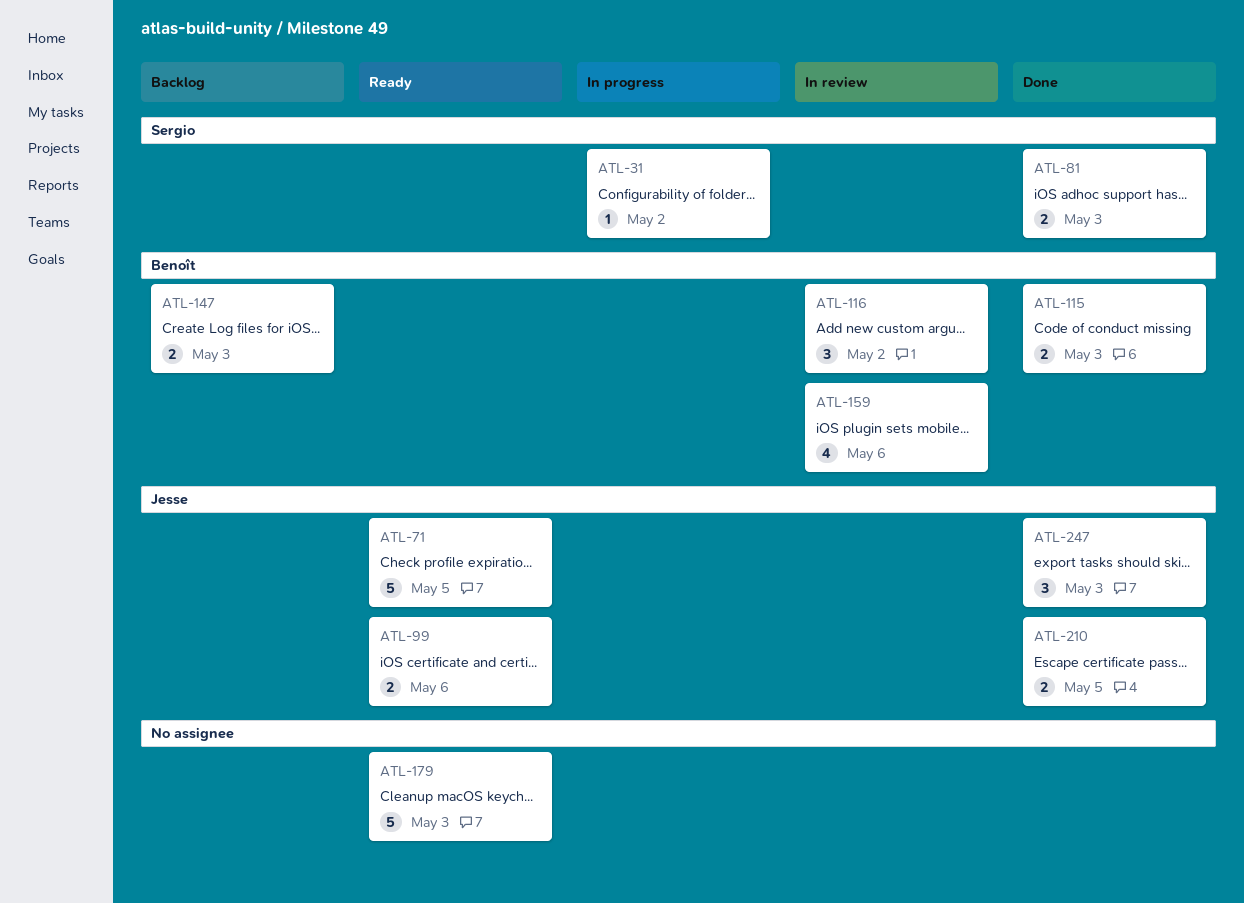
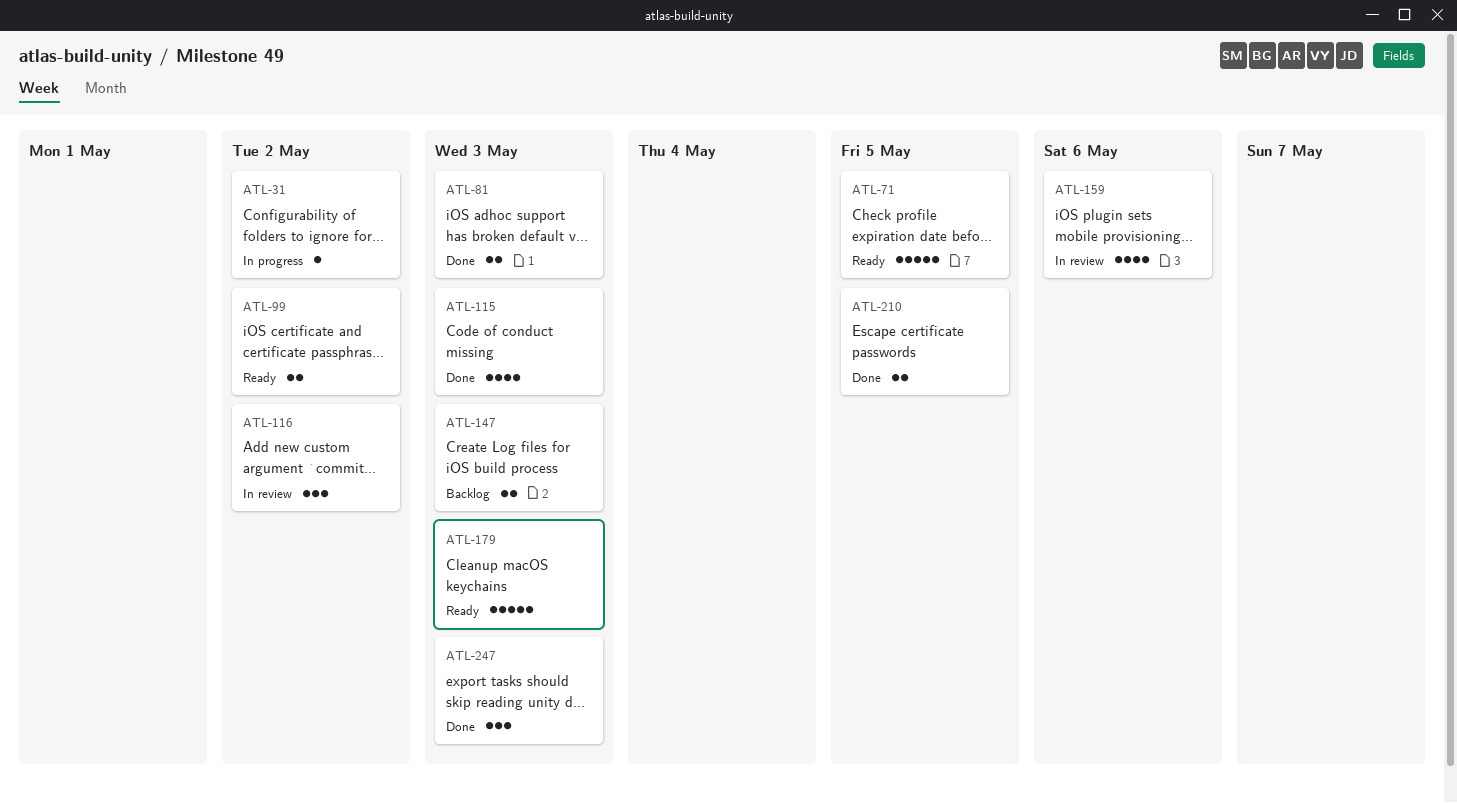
ATL-99, due: May 6 -> May 2
ATL-115, estimate: 2 -> 4

